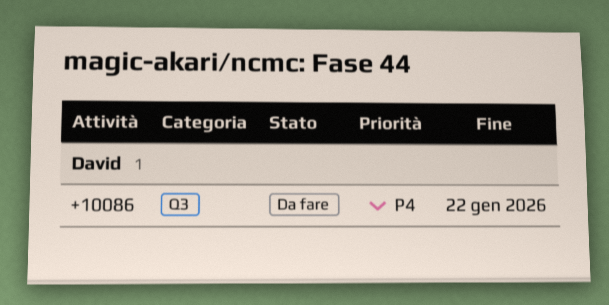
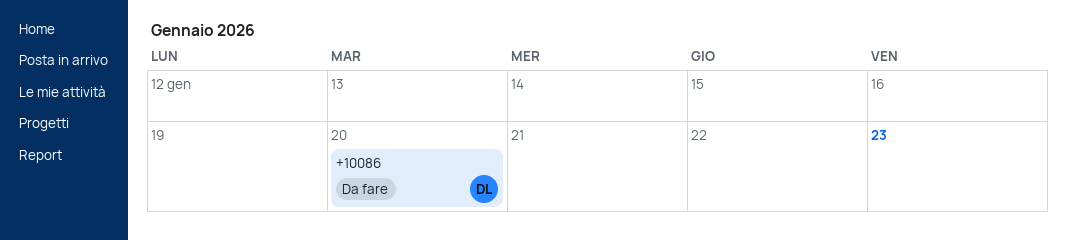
+10086, due: Jan 22 -> Jan 20

